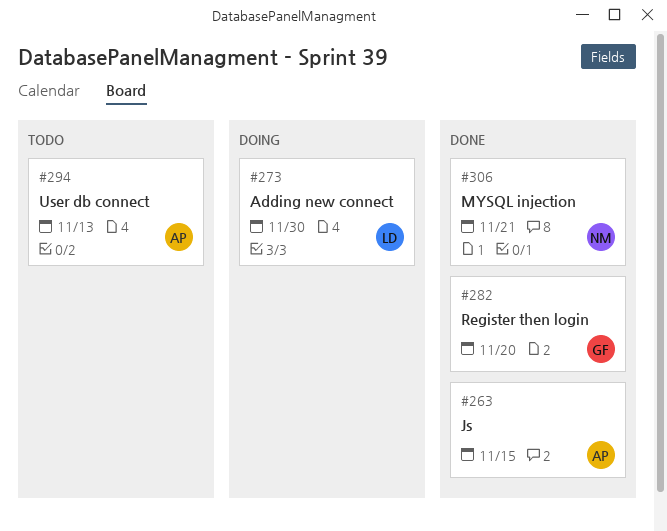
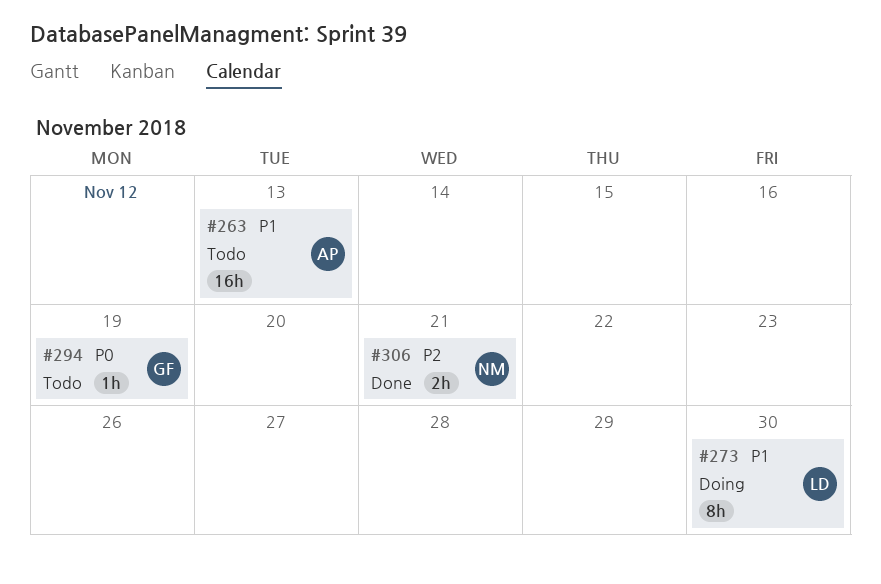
#263, status: Done -> Todo
#263, due: Nov 15 -> Nov 13
#282: present -> none
#294, owner: AP -> GF
#294, due: Nov 13 -> Nov 19

